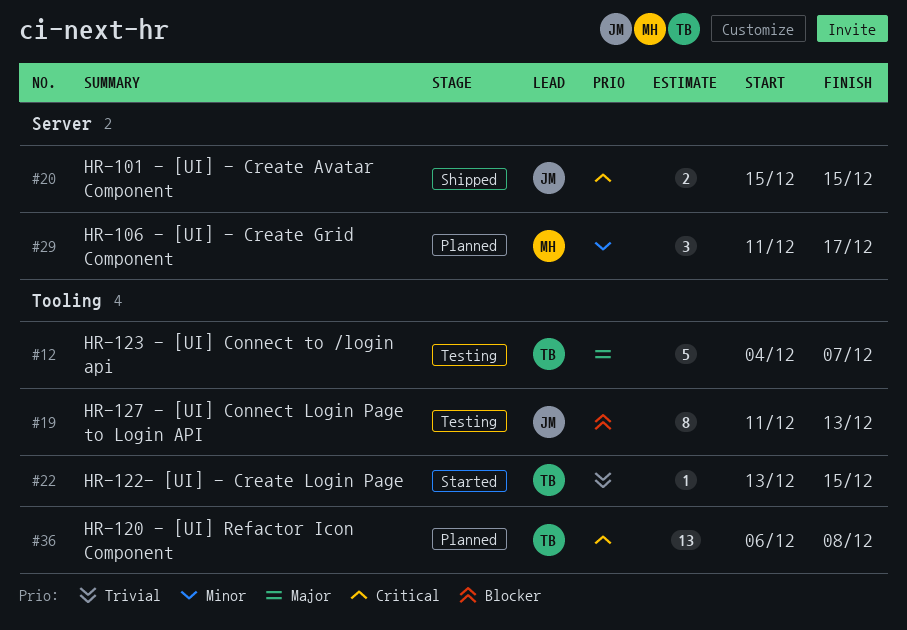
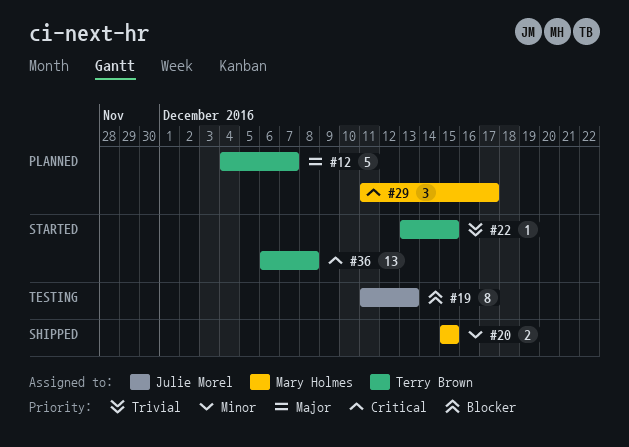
#12, status: Testing -> Planned
#20, owner: Julie Morel -> Mary Holmes
#20, priority: Critical -> Minor
#29, priority: Minor -> Critical
#36, status: Planned -> Started

